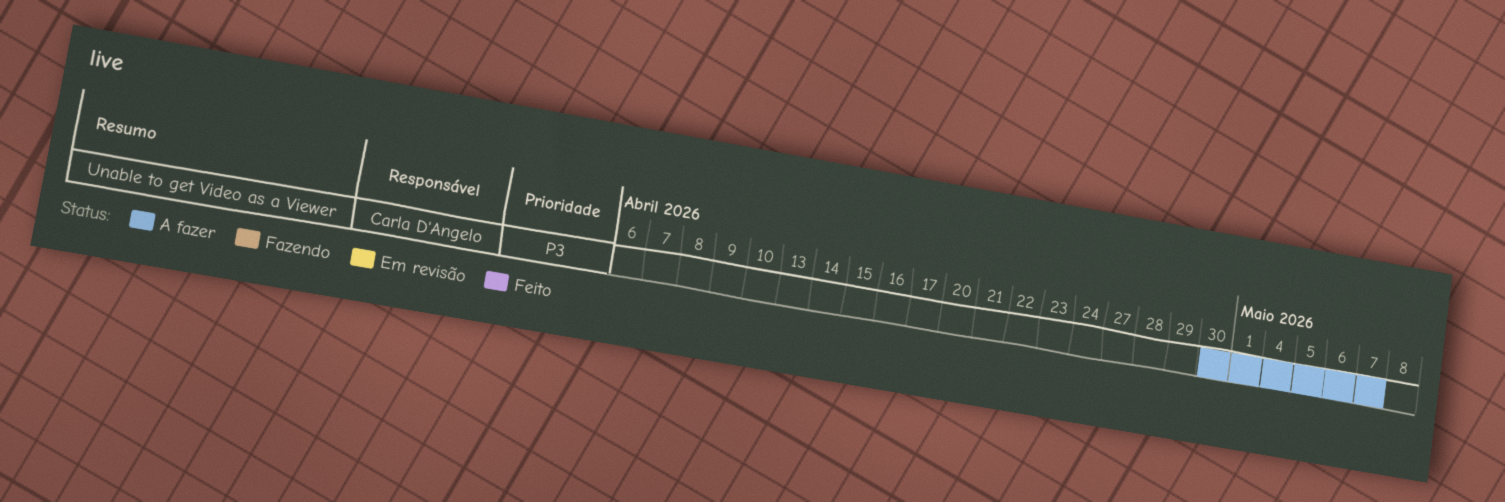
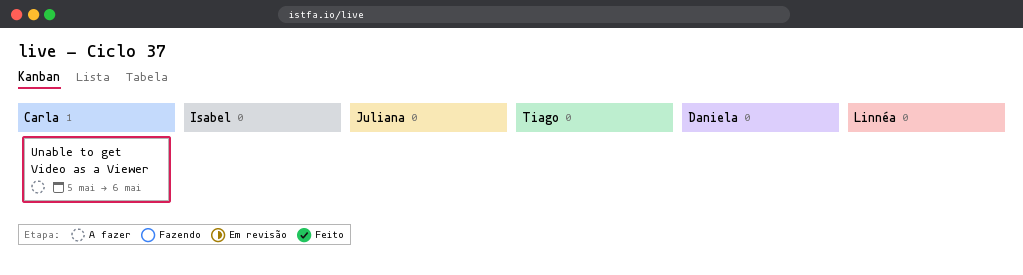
Unable to get Video as a Viewer, start: Apr 30 -> May 5
Unable to get Video as a Viewer, due: May 7 -> May 6

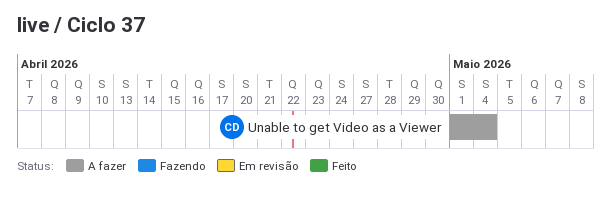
Unable to get Video as a Viewer, start: May 5 -> May 1
Unable to get Video as a Viewer, due: May 6 -> May 4

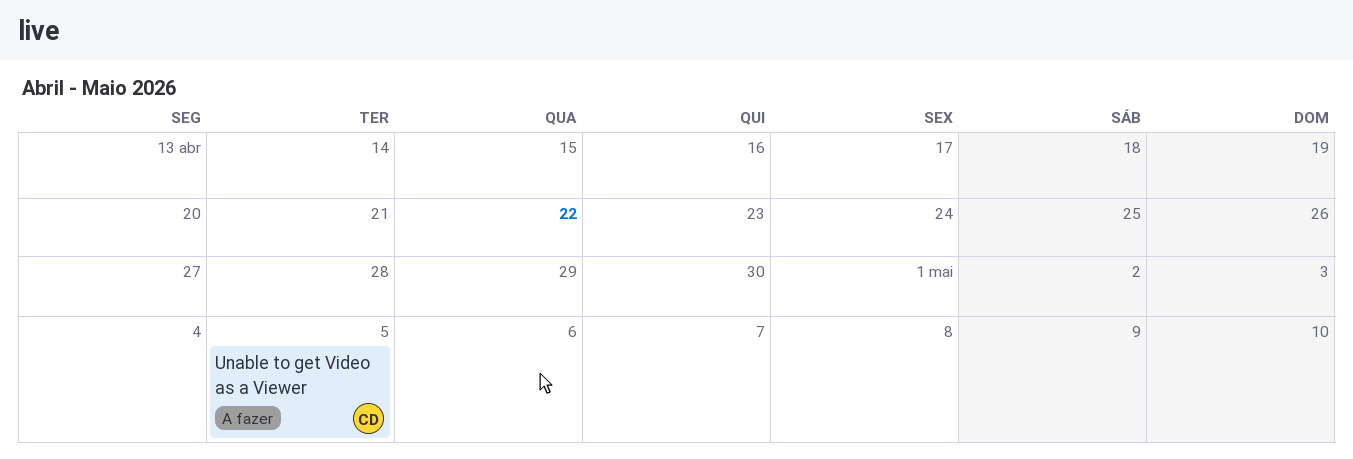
Unable to get Video as a Viewer, due: May 4 -> May 5

